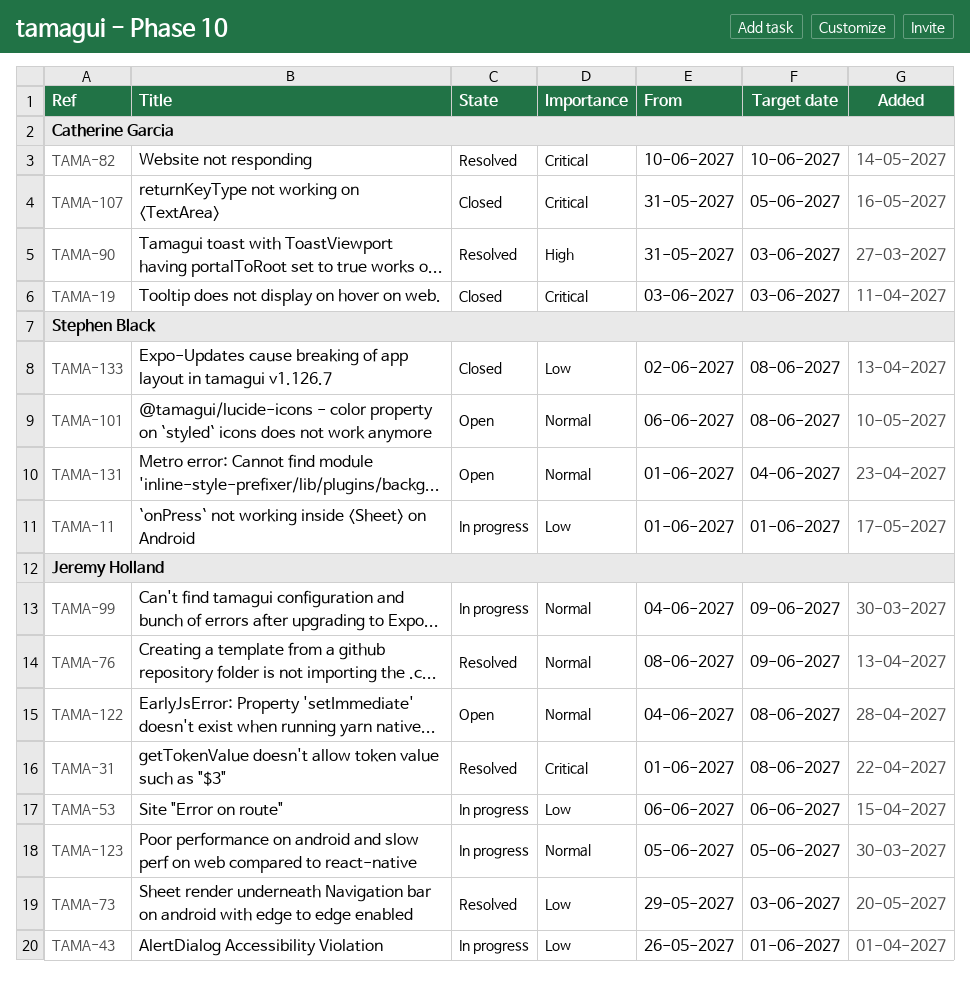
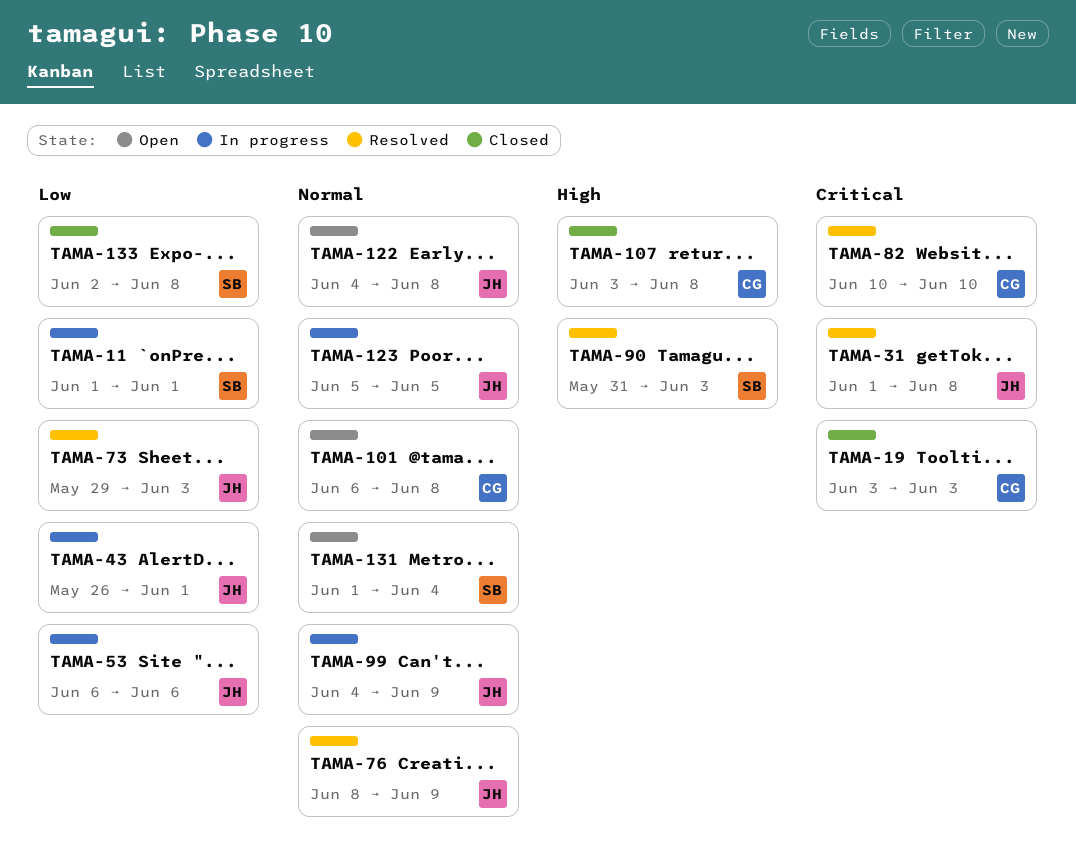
TAMA-90, owner: Catherine Garcia -> Stephen Black
TAMA-101, owner: Stephen Black -> Catherine Garcia
TAMA-107, priority: Critical -> High
TAMA-107, start: May 31 -> Jun 3
TAMA-107, due: Jun 5 -> Jun 8

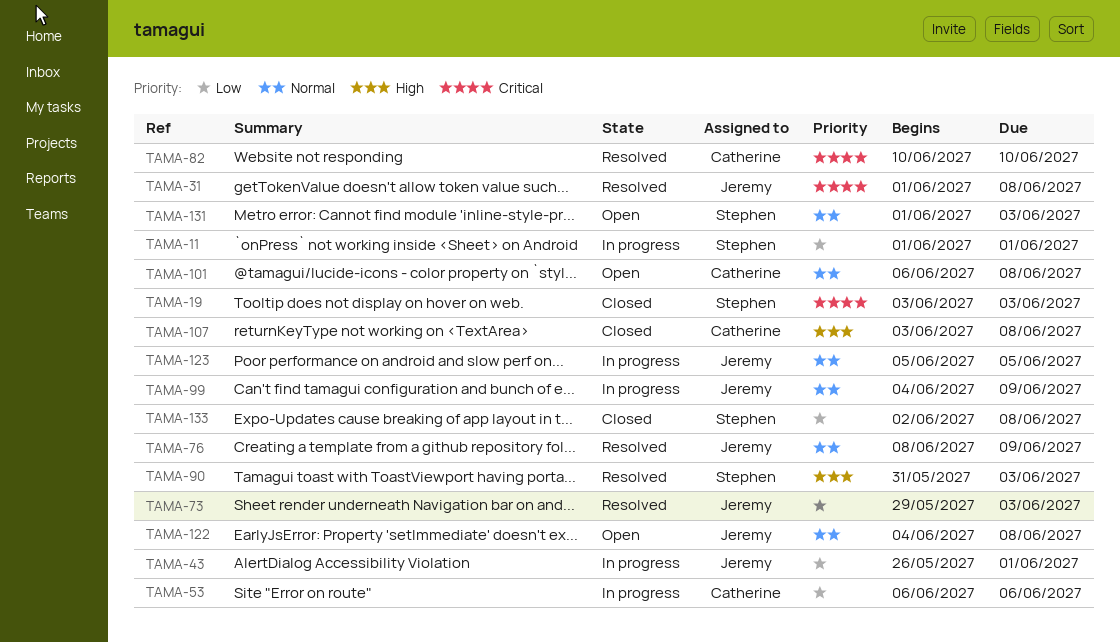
TAMA-19, owner: Catherine -> Stephen
TAMA-53, owner: Jeremy -> Catherine
TAMA-131, due: Jun 4 -> Jun 3

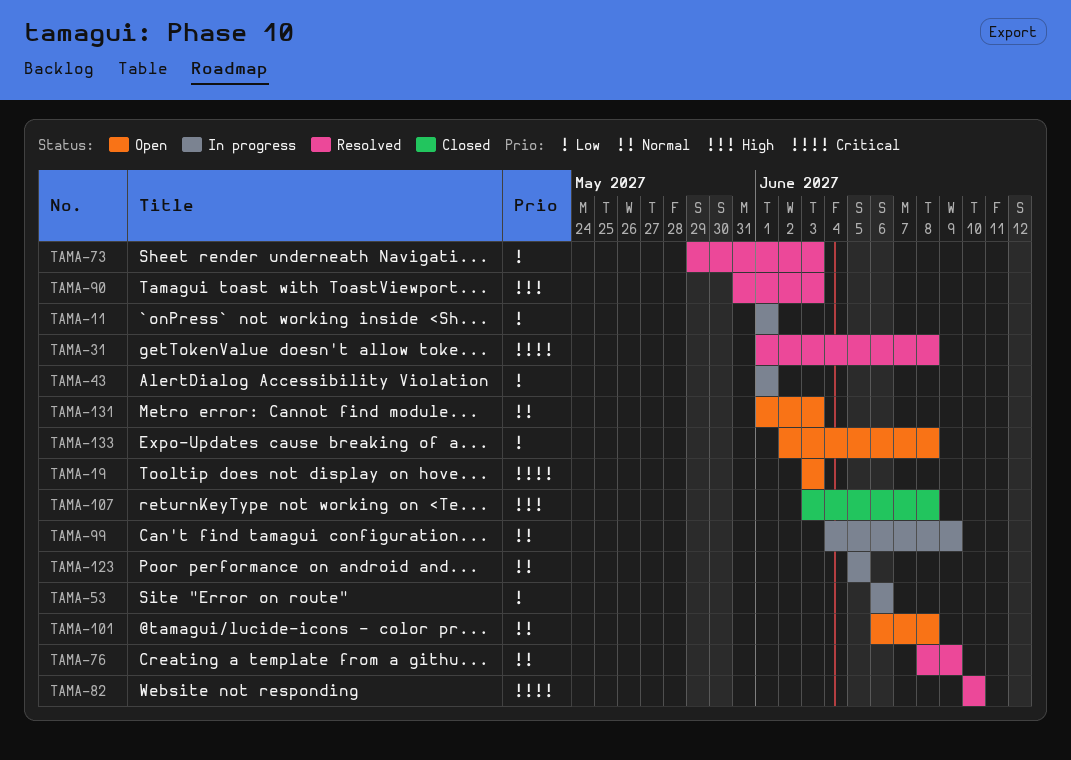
TAMA-19, status: Closed -> Open
TAMA-43, start: May 26 -> Jun 1
TAMA-122: present -> none
TAMA-133, status: Closed -> Open

